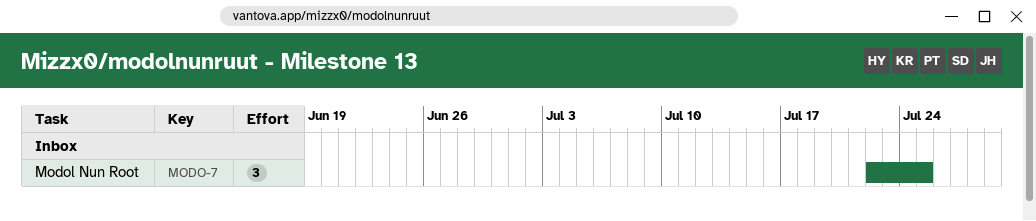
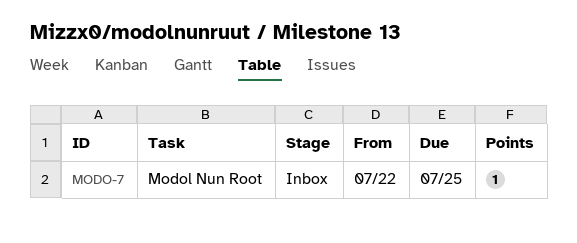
MODO-7, estimate: 3 -> 1

